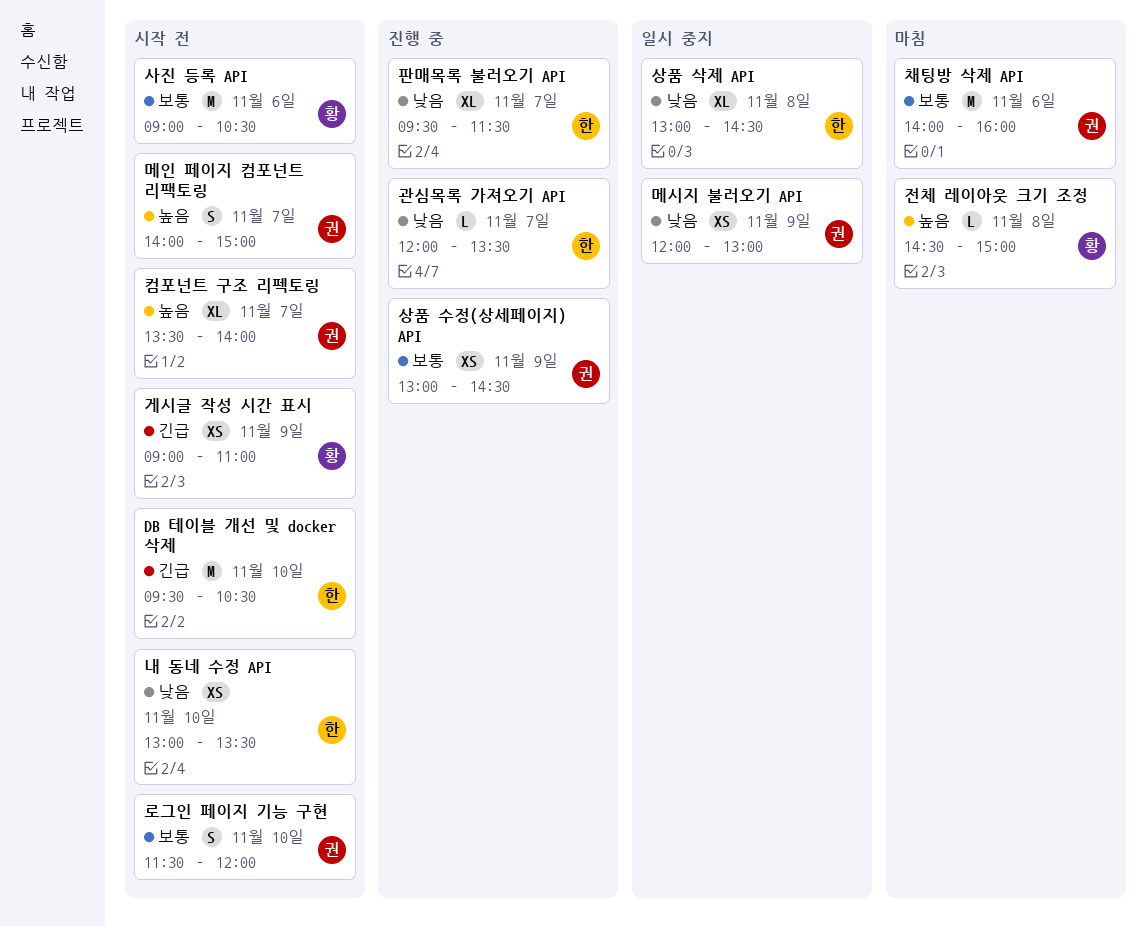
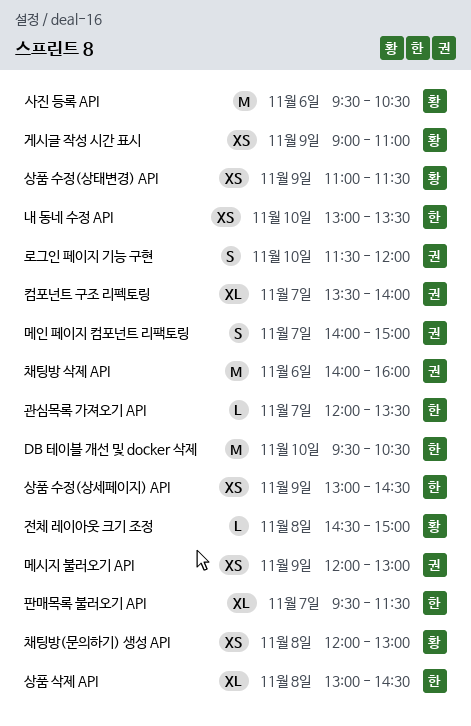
사진 등록 API, begins: 09:00 -> 09:30
상품 수정(상세페이지) API, owner: 권 -> 한
상품 수정(상태변경) API: none -> present
채팅방(문의하기) 생성 API: none -> present

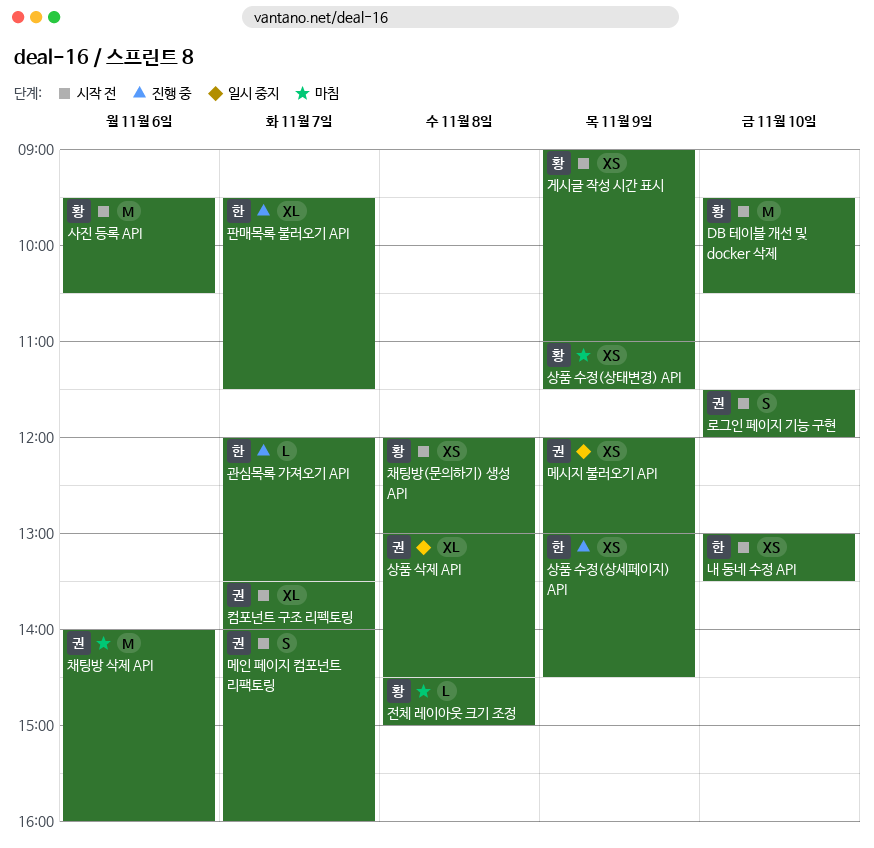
DB 테이블 개선 및 docker 삭제, owner: 한 -> 황
메인 페이지 컴포넌트 리팩토링, ends: 15:00 -> 16:00
상품 삭제 API, owner: 한 -> 권

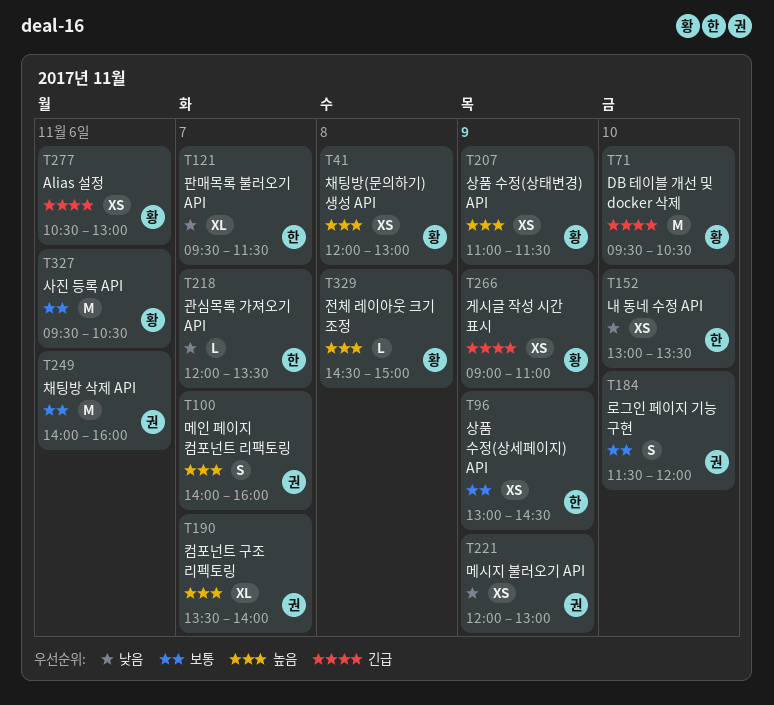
Alias 설정: none -> present
상품 삭제 API: present -> none

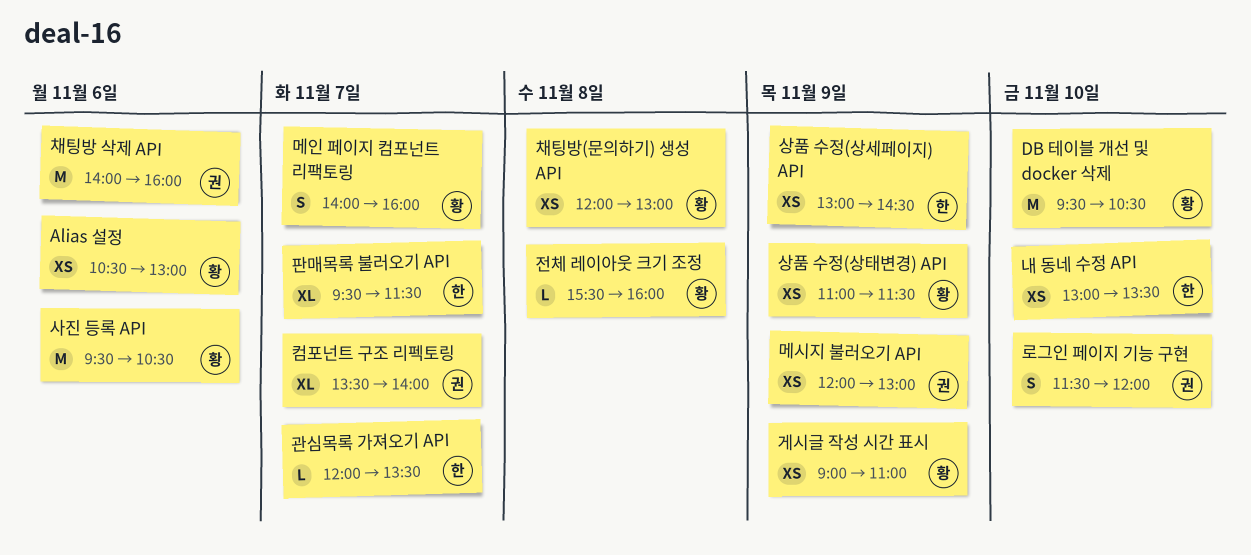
메인 페이지 컴포넌트 리팩토링, owner: 권 -> 황
전체 레이아웃 크기 조정, begins: 14:30 -> 15:30
전체 레이아웃 크기 조정, ends: 15:00 -> 16:00

